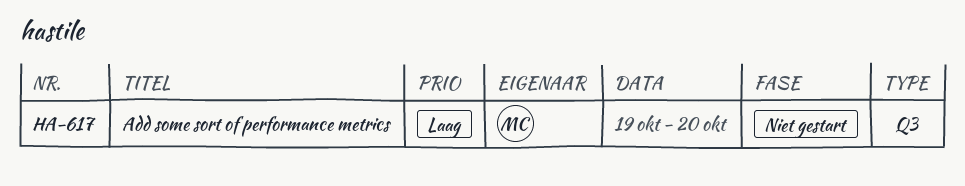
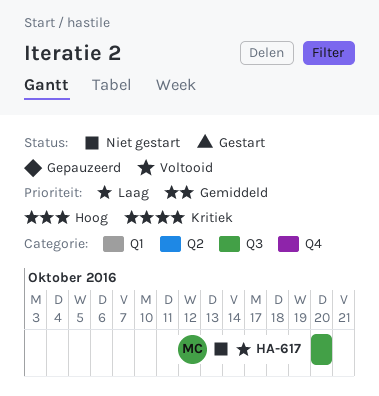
HA-617, start: Oct 19 -> Oct 20

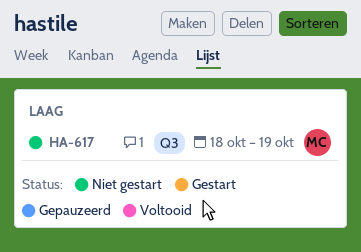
HA-617, start: Oct 20 -> Oct 18
HA-617, due: Oct 20 -> Oct 19

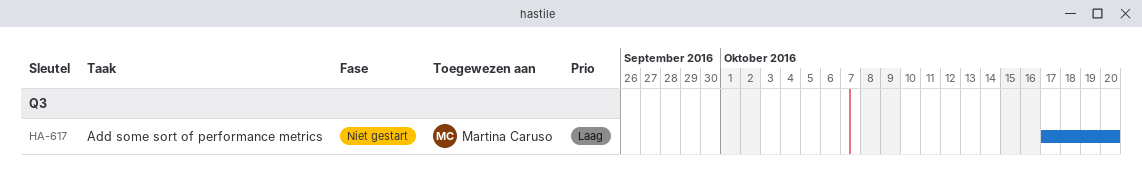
HA-617, start: Oct 18 -> Oct 17
HA-617, due: Oct 19 -> Oct 20

